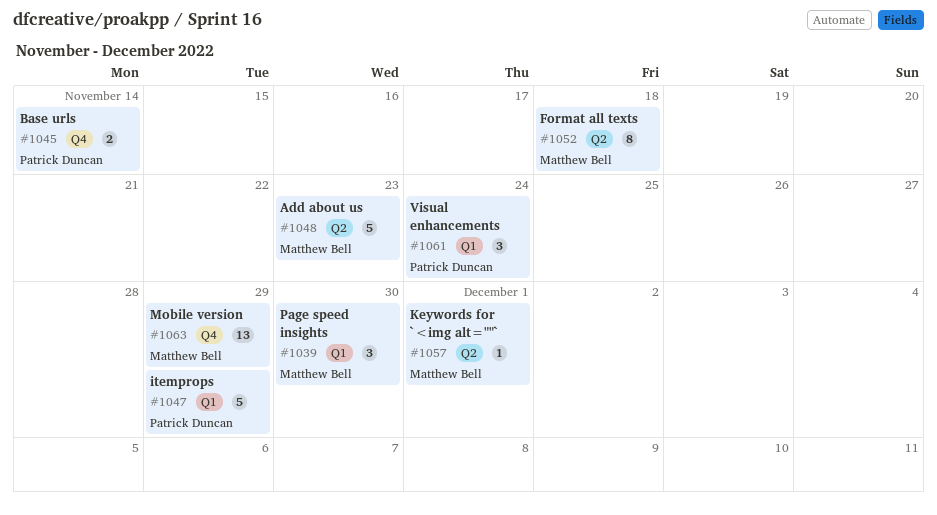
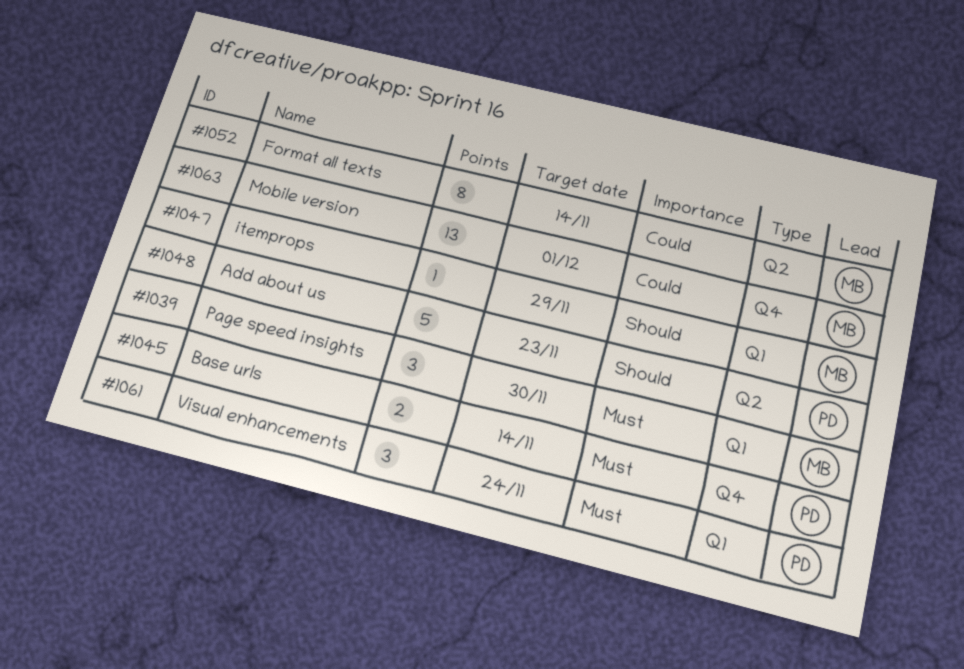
#1047, owner: Patrick Duncan -> Matthew Bell
#1047, estimate: 5 -> 1
#1048, owner: Matthew Bell -> Patrick Duncan
#1052, due: Nov 18 -> Nov 14
#1057: present -> none
#1063, due: Nov 29 -> Dec 1

